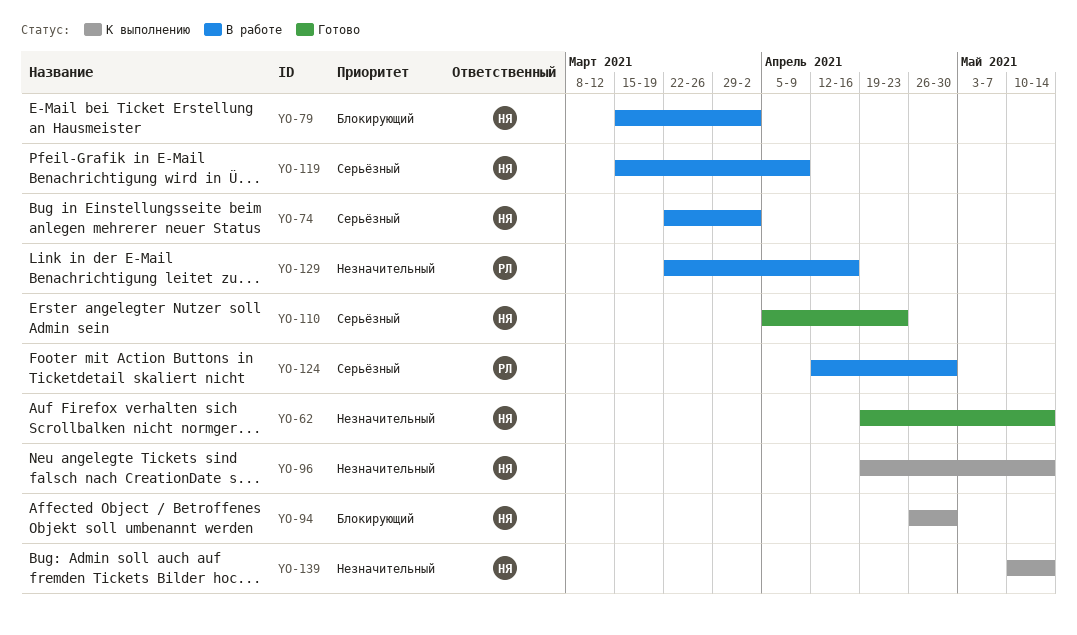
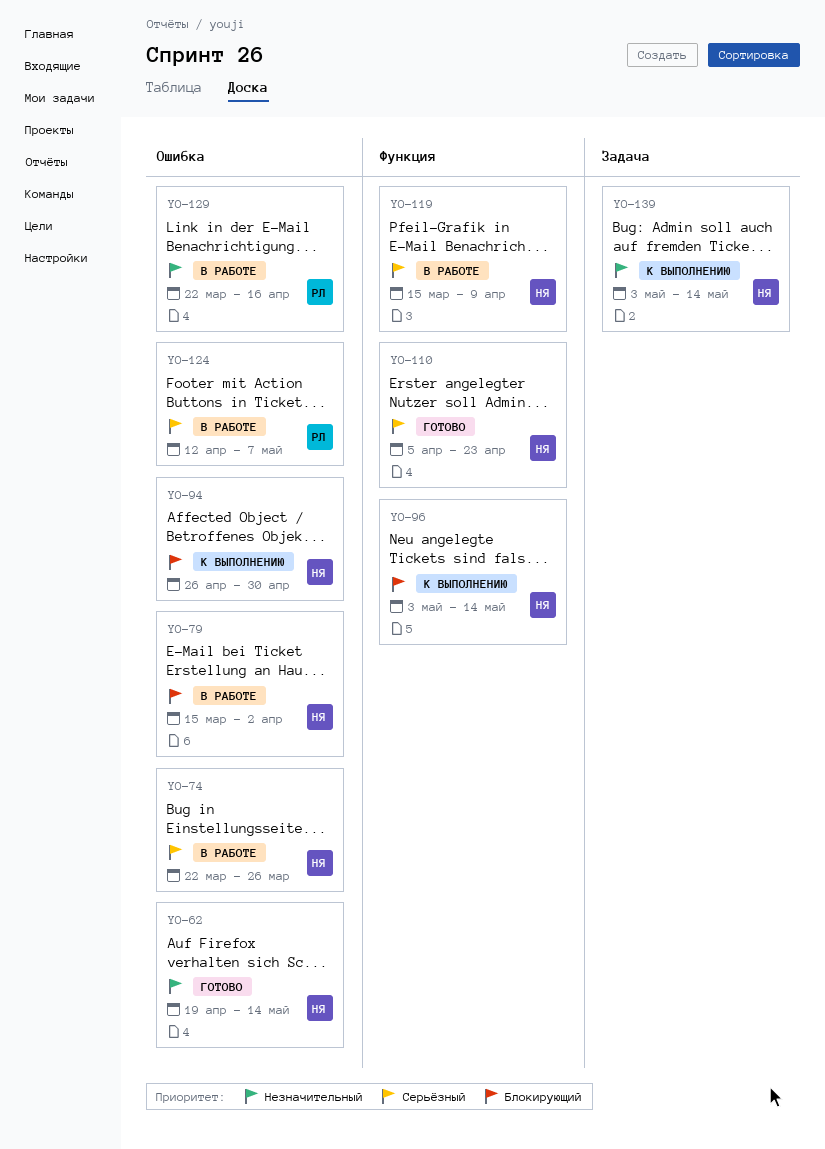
YO-74, due: Apr 2 -> Mar 26
YO-96, priority: Незначительный -> Блокирующий
YO-96, start: Apr 19 -> May 3
YO-124, due: Apr 30 -> May 7
YO-139, start: May 10 -> May 3

